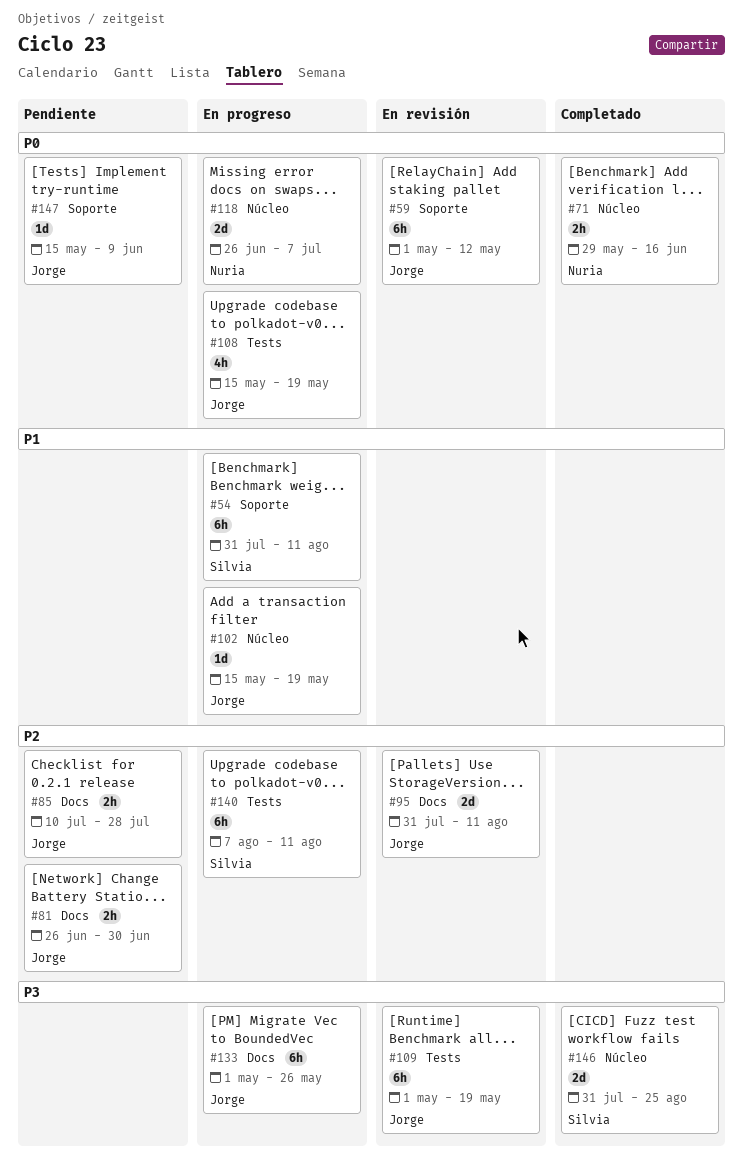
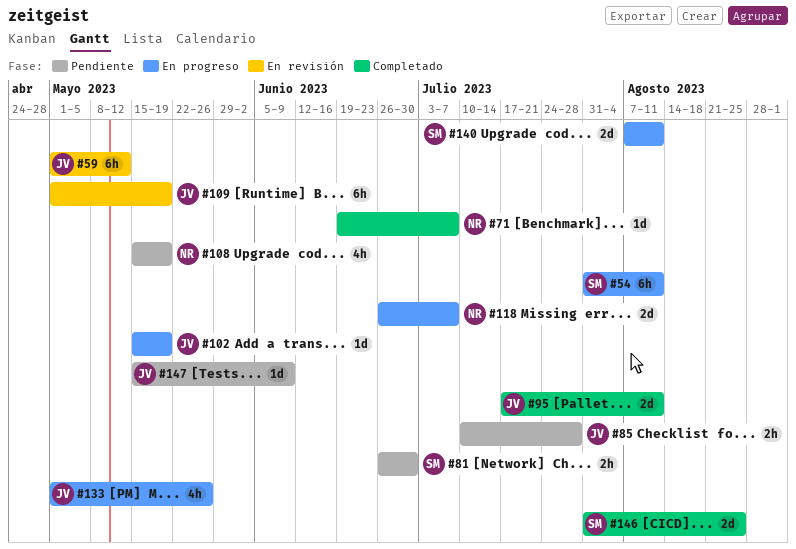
#71, estimate: 2h -> 1d
#71, start: May 29 -> Jun 19
#71, due: Jun 16 -> Jul 7
#81, owner: Jorge -> Silvia
#95, status: En revisión -> Completado
#95, start: Jul 31 -> Jul 17
#108, status: En progreso -> Pendiente
#108, owner: Jorge -> Nuria
#133, estimate: 6h -> 4h
#140, estimate: 6h -> 2d

